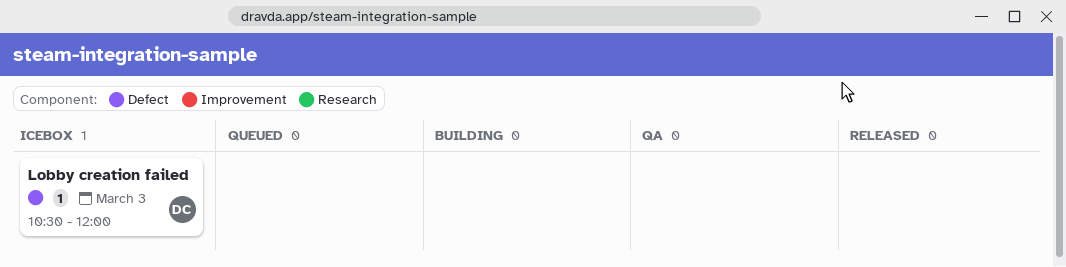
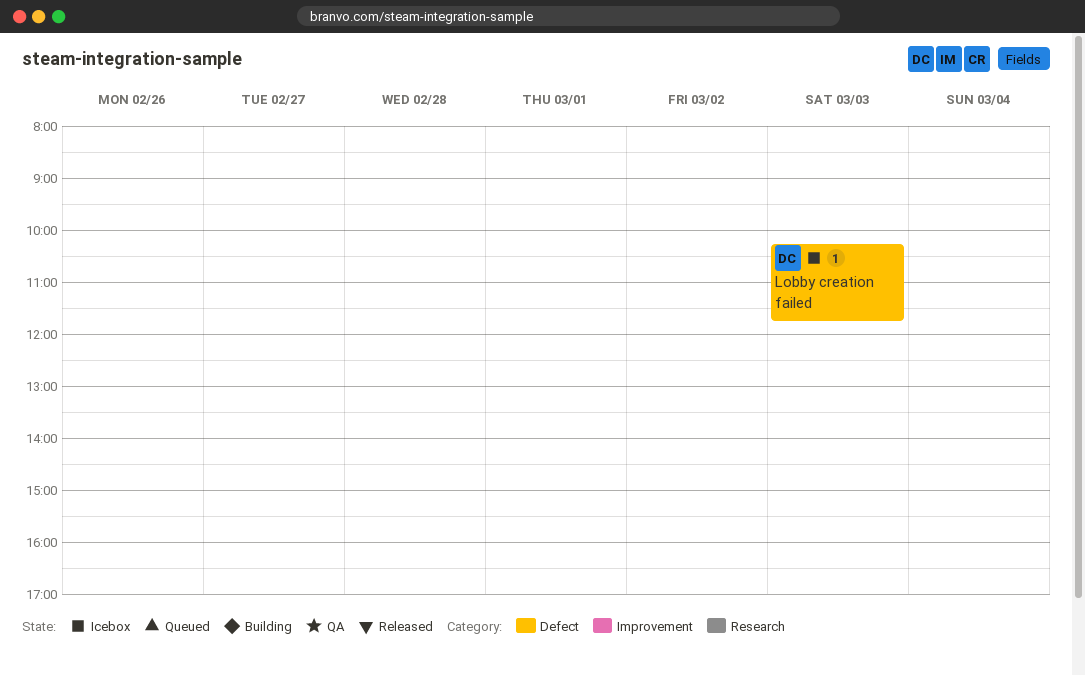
Lobby creation failed, begins: 10:30 -> 10:15
Lobby creation failed, ends: 12:00 -> 11:45

